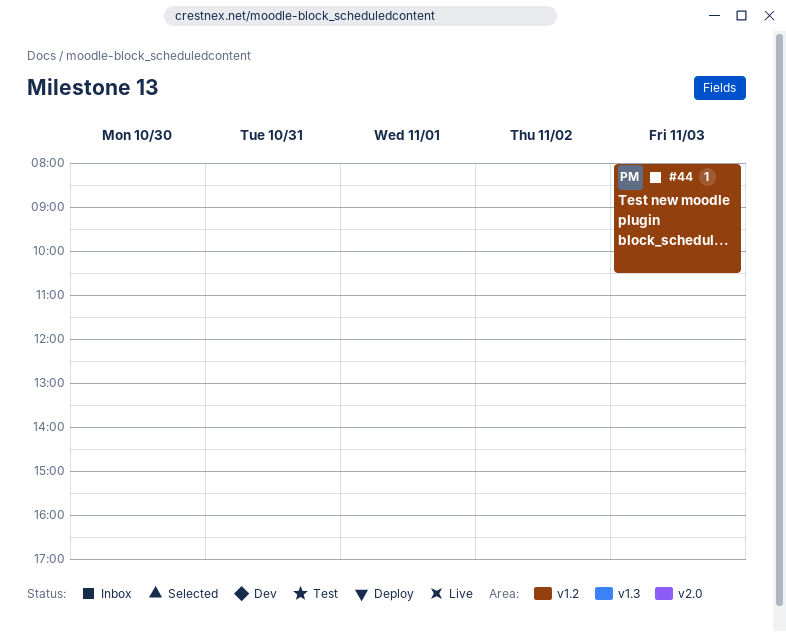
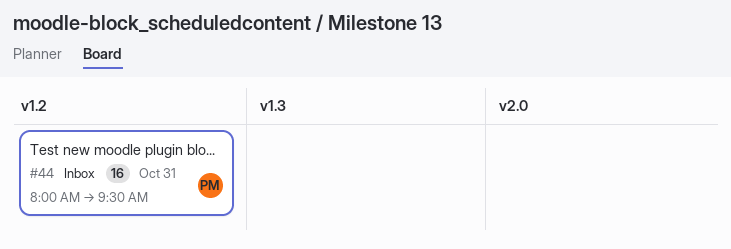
#44, estimate: 1 -> 16
#44, day: Nov 3 -> Oct 31
#44, ends: 10:30 -> 09:30

